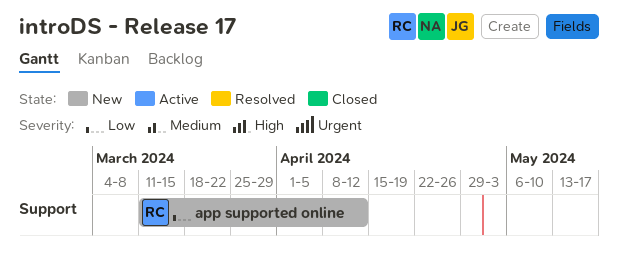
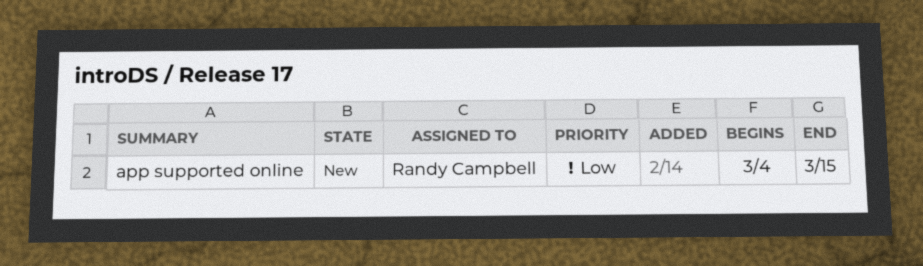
app supported online, start: Mar 11 -> Mar 4
app supported online, due: Apr 12 -> Mar 15

